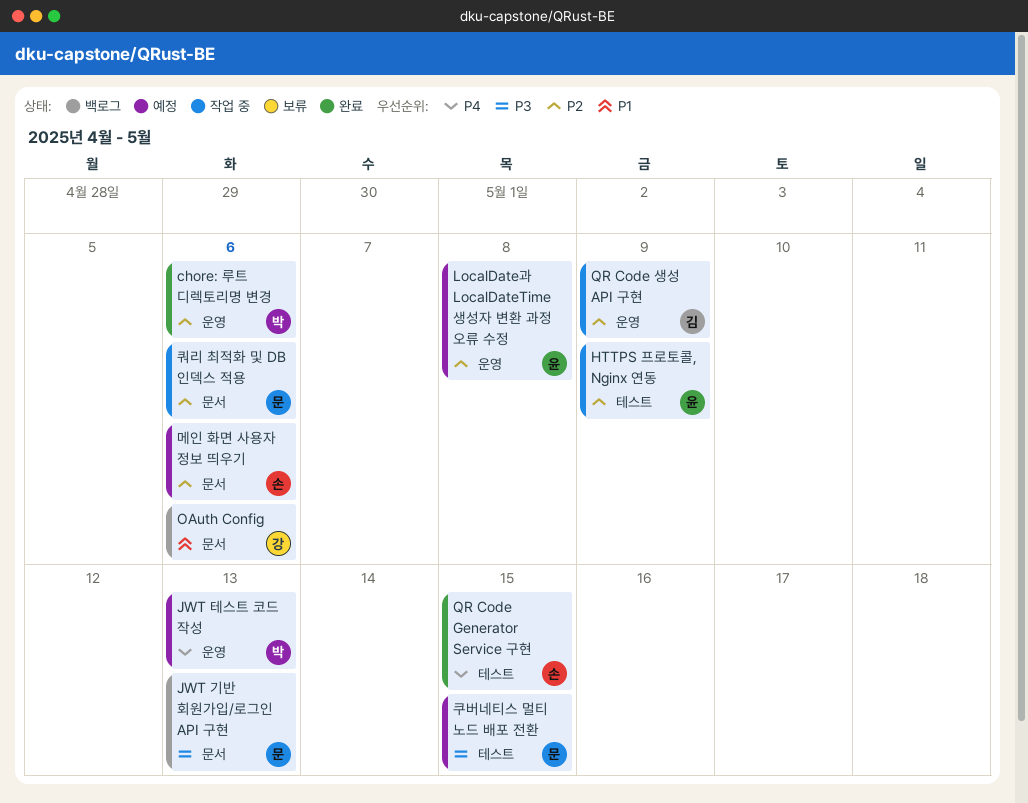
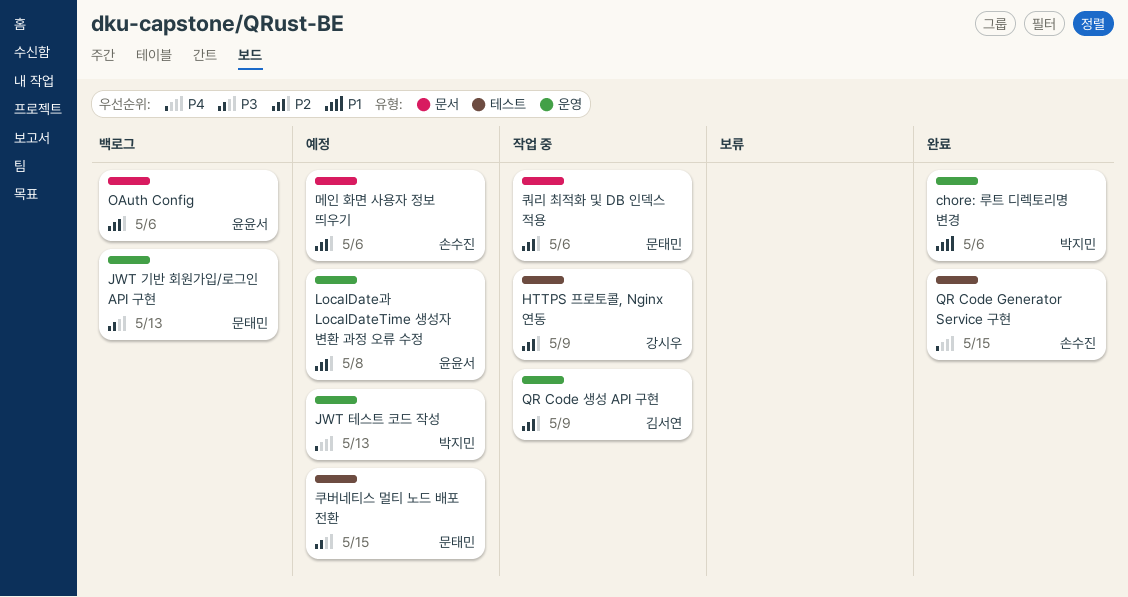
chore: 루트 디렉토리명 변경, priority: P2 -> P1
HTTPS 프로토콜, Nginx 연동, owner: 윤윤서 -> 강시우
JWT 기반 회원가입/로그인 API 구현, label: 문서 -> 운영
OAuth Config, owner: 강시우 -> 윤윤서
OAuth Config, priority: P1 -> P2

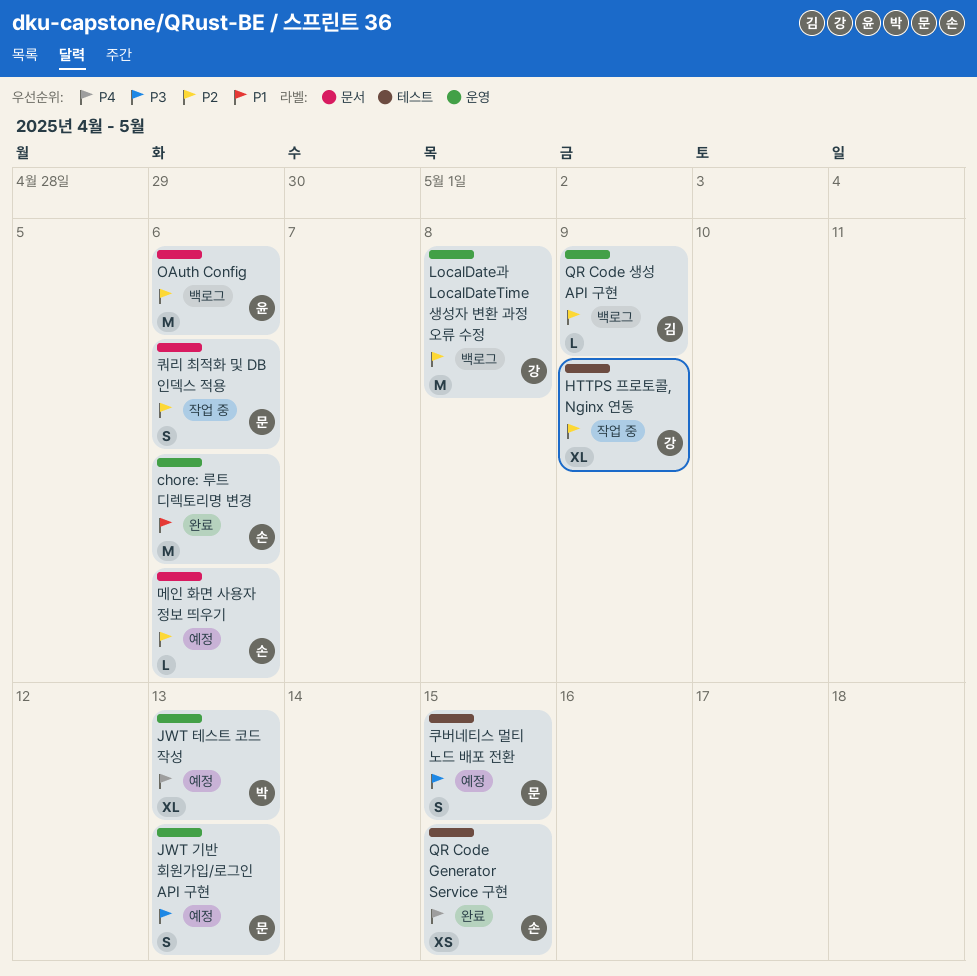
chore: 루트 디렉토리명 변경, owner: 박지민 -> 손수진
JWT 기반 회원가입/로그인 API 구현, status: 백로그 -> 예정
LocalDate과 LocalDateTime 생성자 변환 과정 오류 수정, status: 예정 -> 백로그
LocalDate과 LocalDateTime 생성자 변환 과정 오류 수정, owner: 윤윤서 -> 강시우
QR Code 생성 API 구현, status: 작업 중 -> 백로그

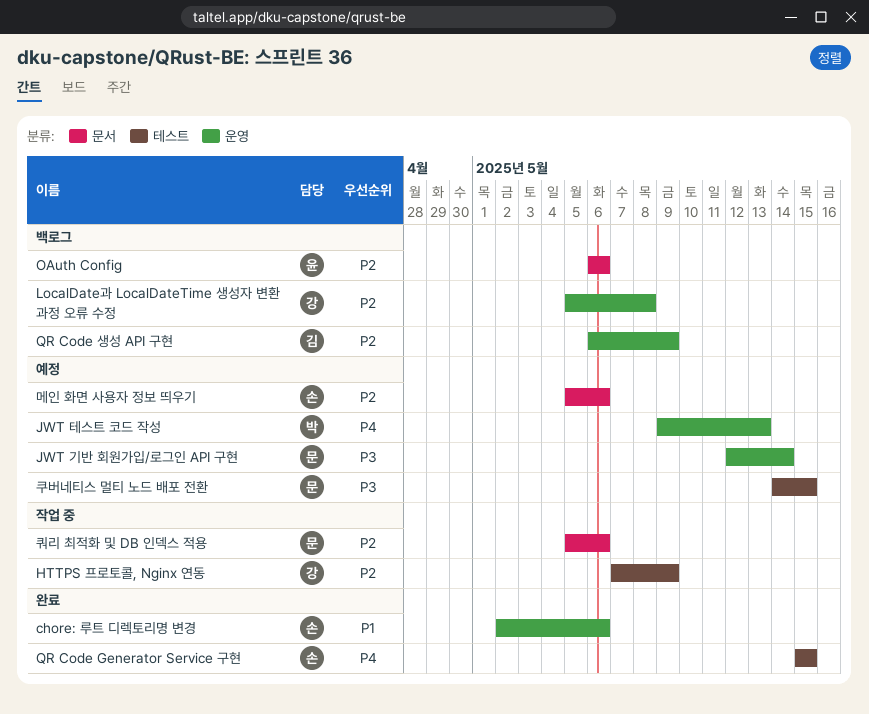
JWT 기반 회원가입/로그인 API 구현, due: May 13 -> May 14

